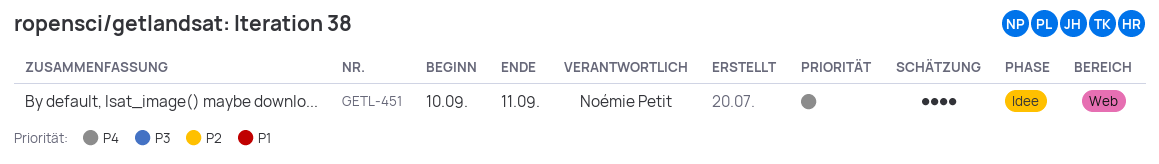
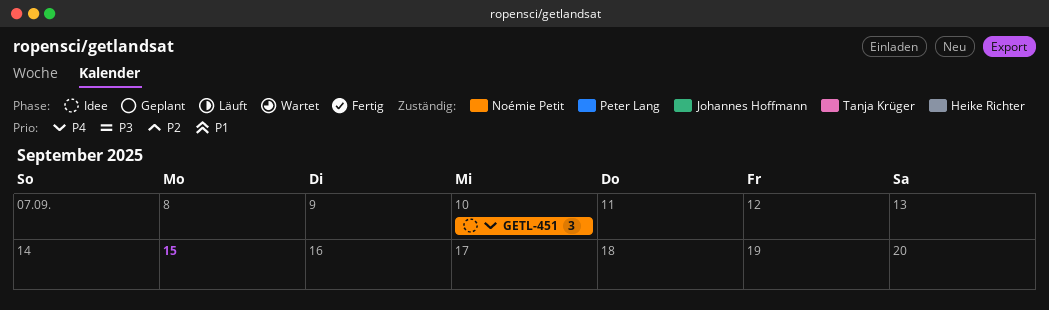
GETL-451, estimate: 4 -> 3
GETL-451, due: Sep 11 -> Sep 10

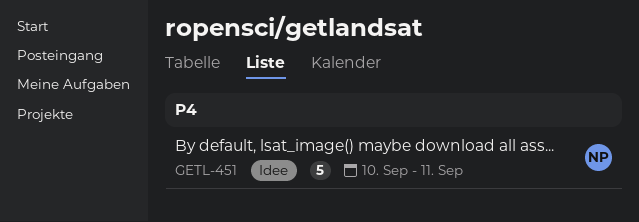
GETL-451, estimate: 3 -> 5
GETL-451, due: Sep 10 -> Sep 11

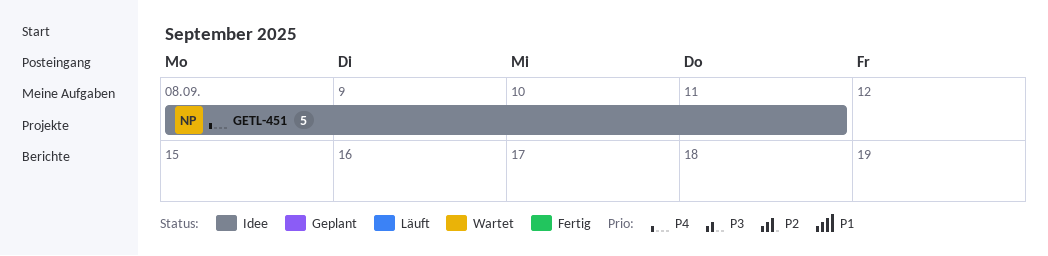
GETL-451, start: Sep 10 -> Sep 8

